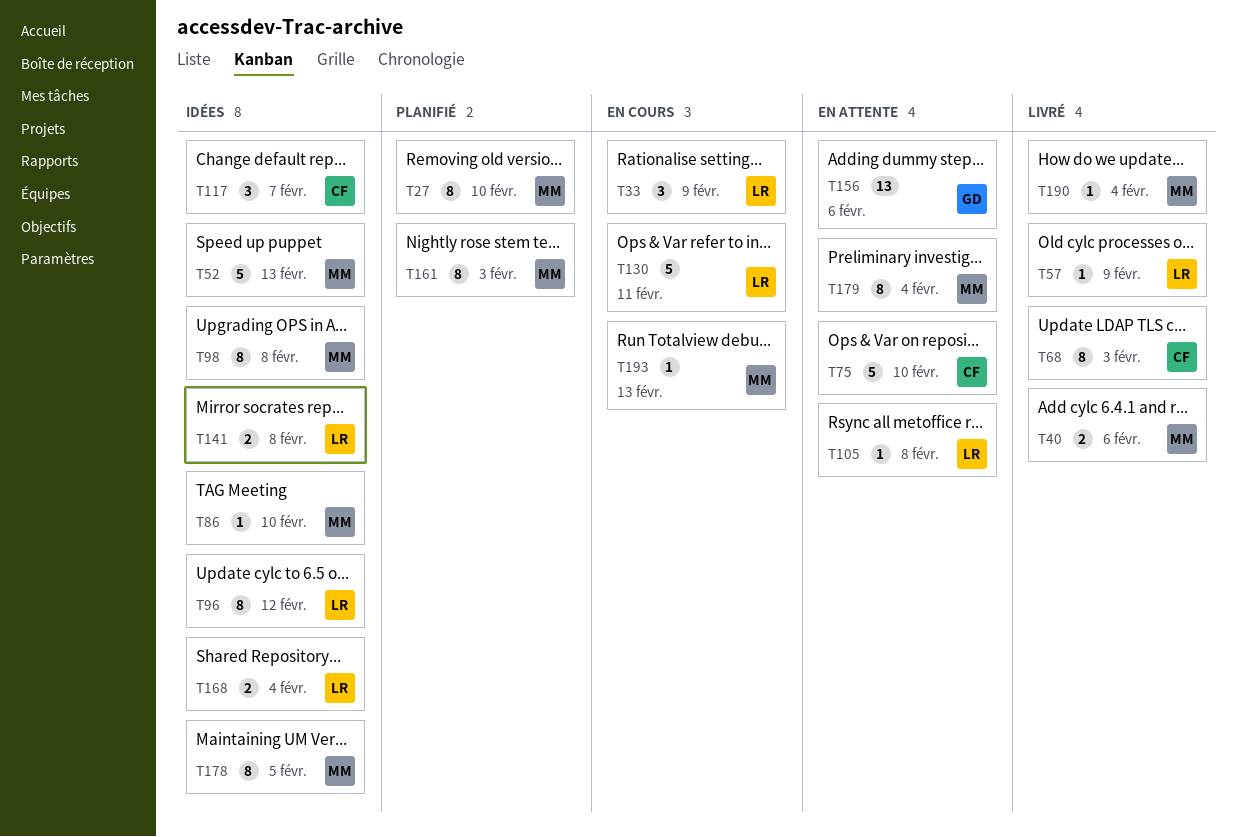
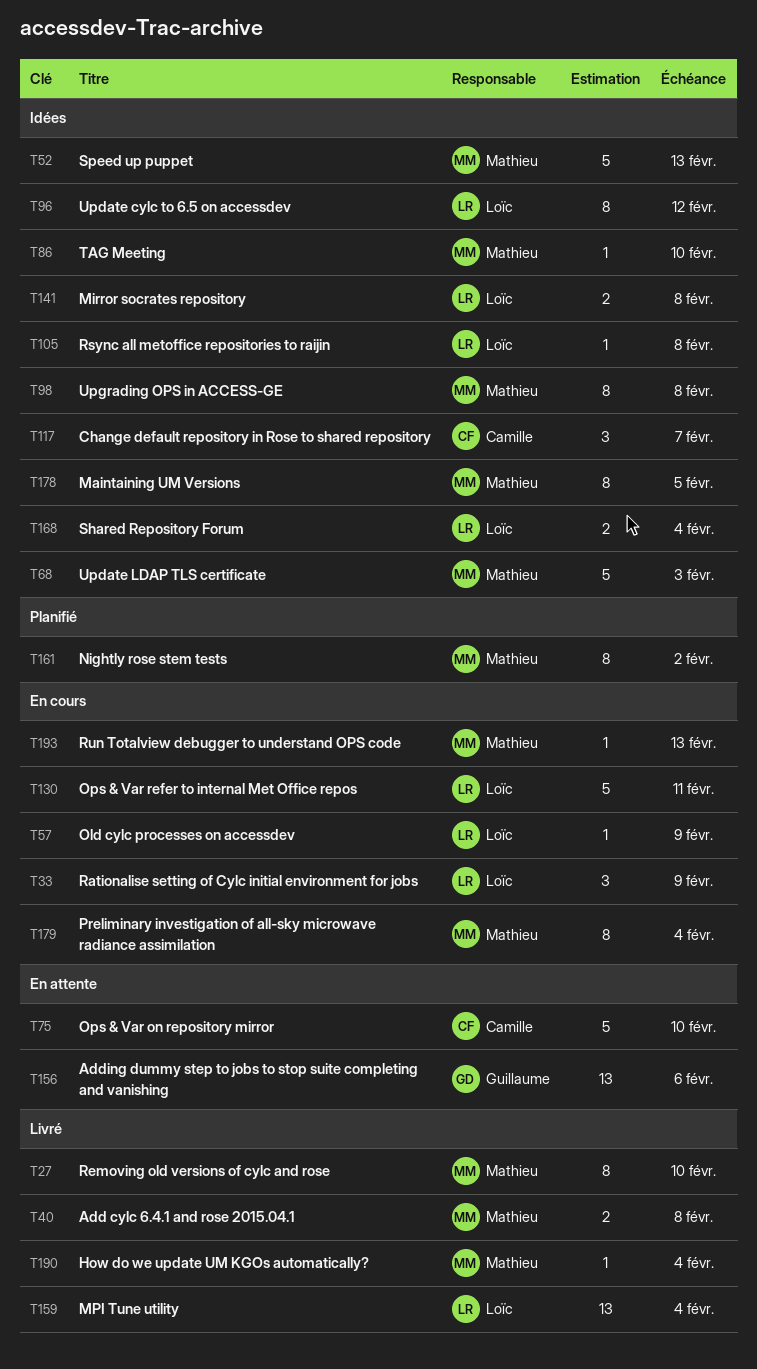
T27, status: Planifié -> Livré
T40, due: Feb 6 -> Feb 8
T57, status: Livré -> En cours
T68, status: Livré -> Idées
T68, owner: Camille -> Mathieu
T68, estimate: 8 -> 5
T105, status: En attente -> Idées
T159: none -> present
T161, due: Feb 3 -> Feb 2
T179, status: En attente -> En cours

